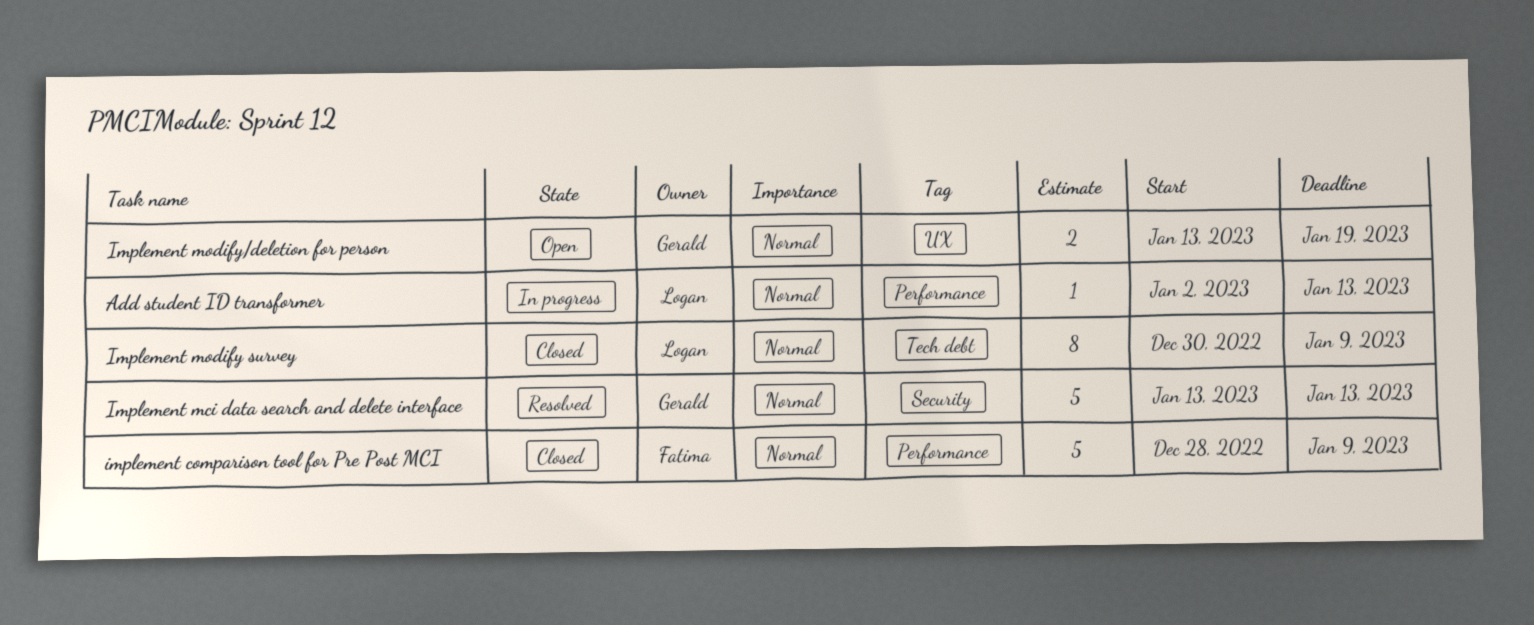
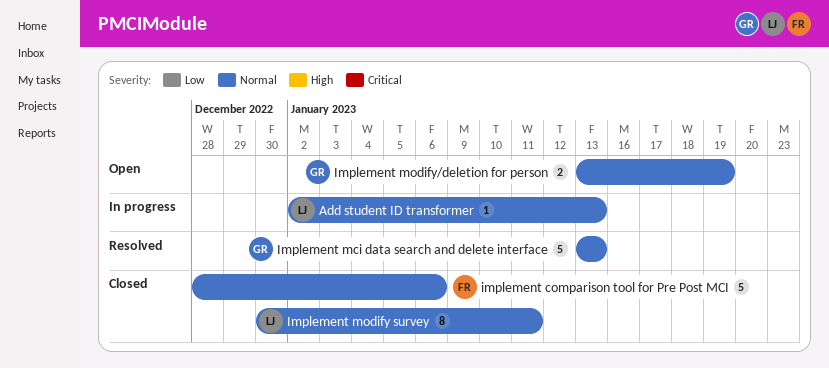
implement comparison tool for Pre Post MCI, due: Jan 9 -> Jan 6
Implement modify survey, due: Jan 9 -> Jan 11

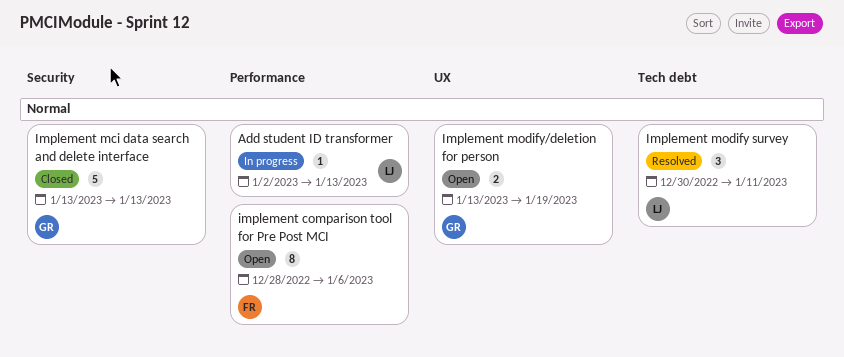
implement comparison tool for Pre Post MCI, status: Closed -> Open
implement comparison tool for Pre Post MCI, estimate: 5 -> 8
Implement mci data search and delete interface, status: Resolved -> Closed
Implement modify survey, status: Closed -> Resolved
Implement modify survey, estimate: 8 -> 3

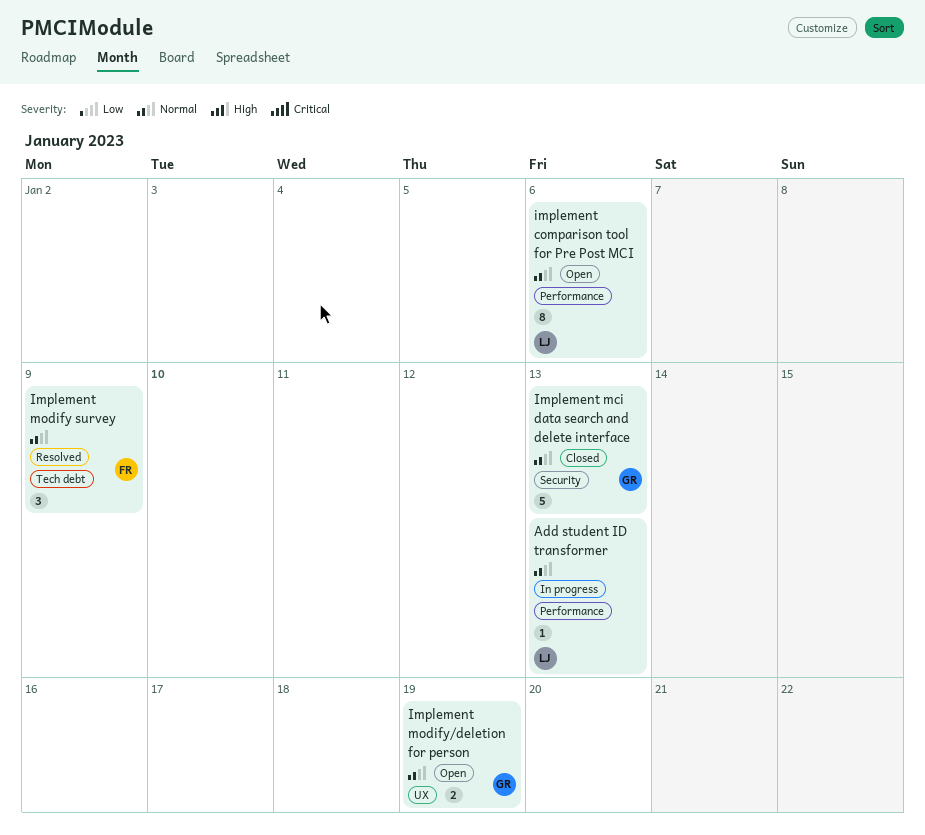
implement comparison tool for Pre Post MCI, owner: FR -> LJ
Implement modify survey, owner: LJ -> FR
Implement modify survey, due: Jan 11 -> Jan 9

